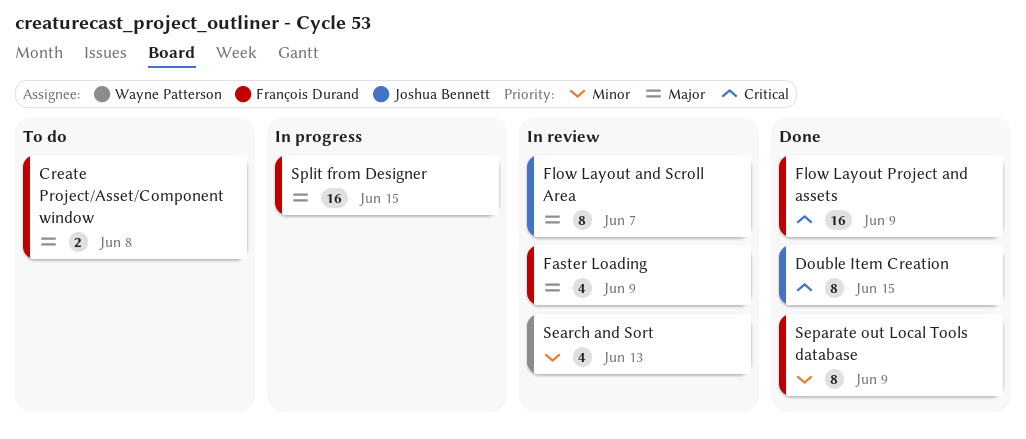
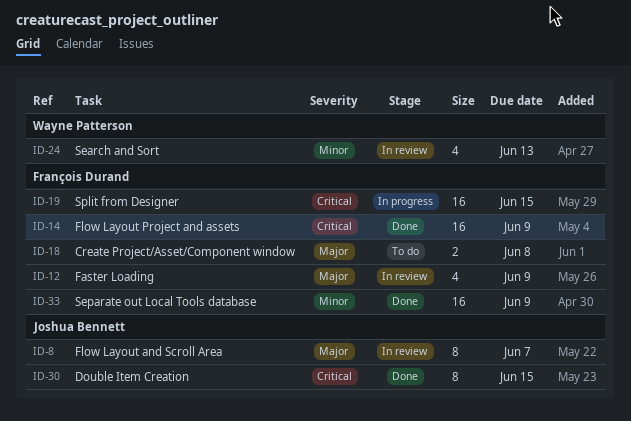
Separate out Local Tools database, estimate: 8 -> 16
Split from Designer, priority: Major -> Critical

